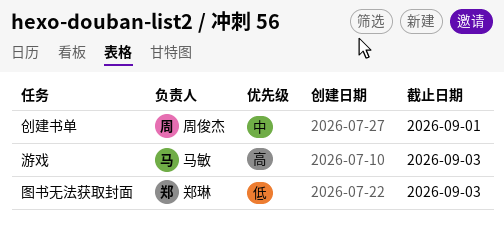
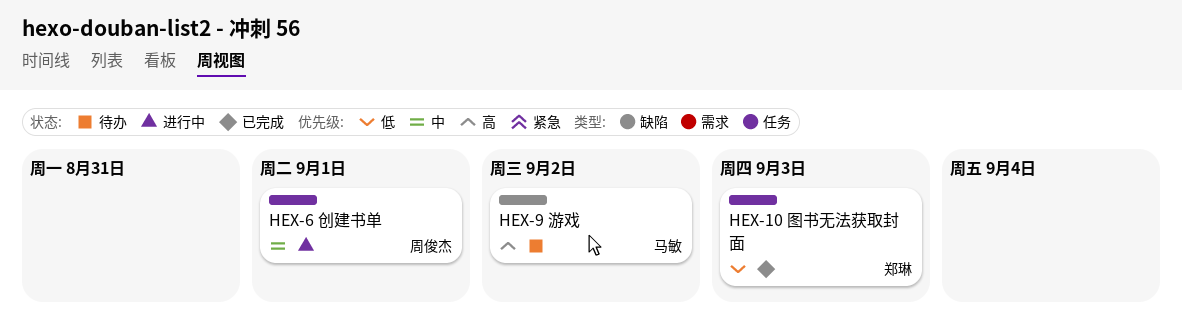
游戏, due: Sep 3 -> Sep 2

